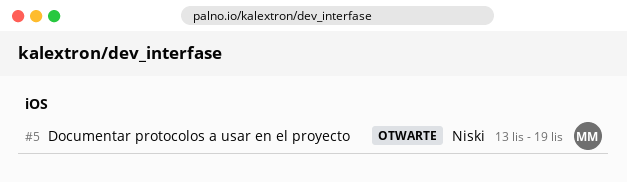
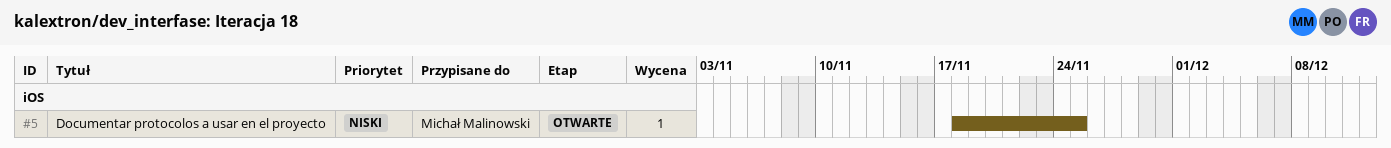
#5, start: Nov 13 -> Nov 18
#5, due: Nov 19 -> Nov 25

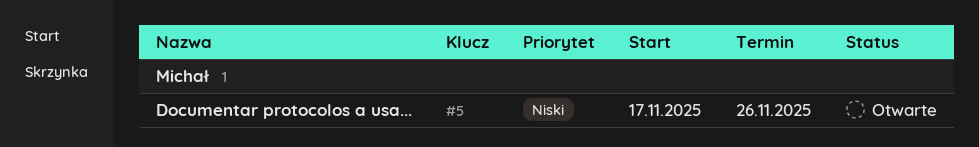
#5, start: Nov 18 -> Nov 17
#5, due: Nov 25 -> Nov 26

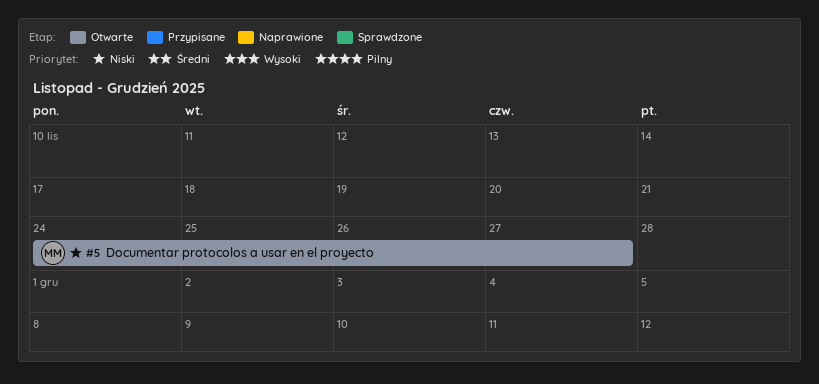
#5, start: Nov 17 -> Nov 24
#5, due: Nov 26 -> Nov 27

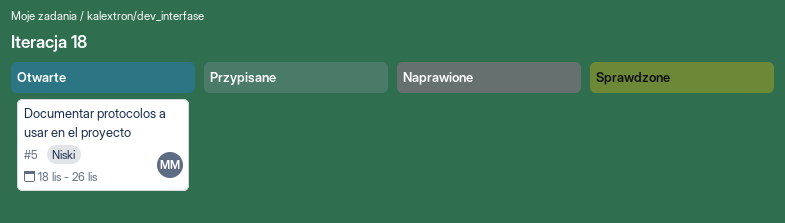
#5, start: Nov 24 -> Nov 18
#5, due: Nov 27 -> Nov 26

